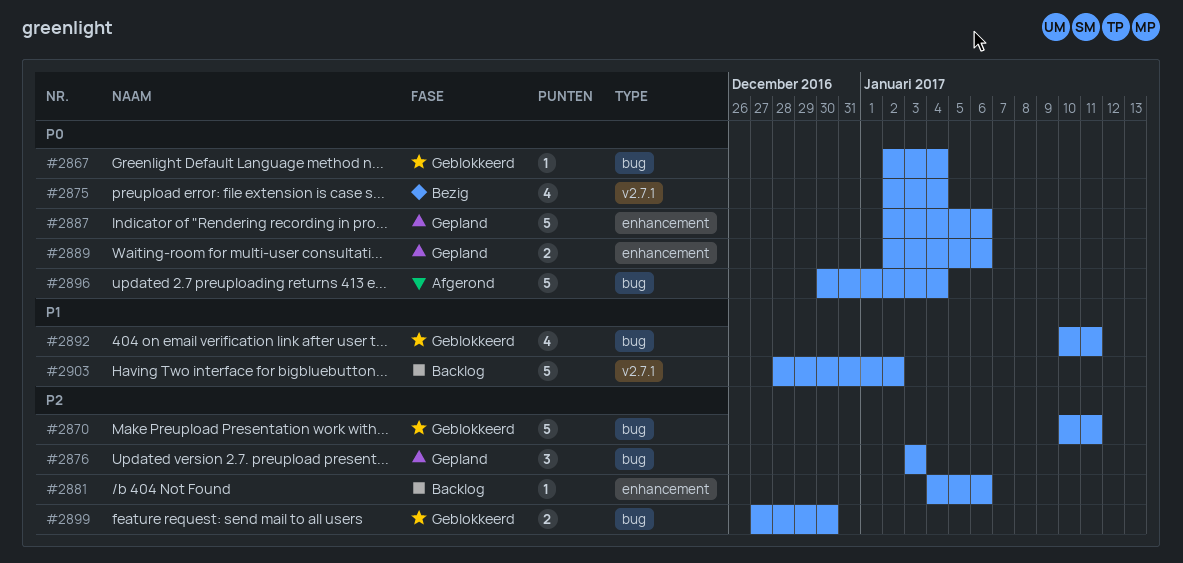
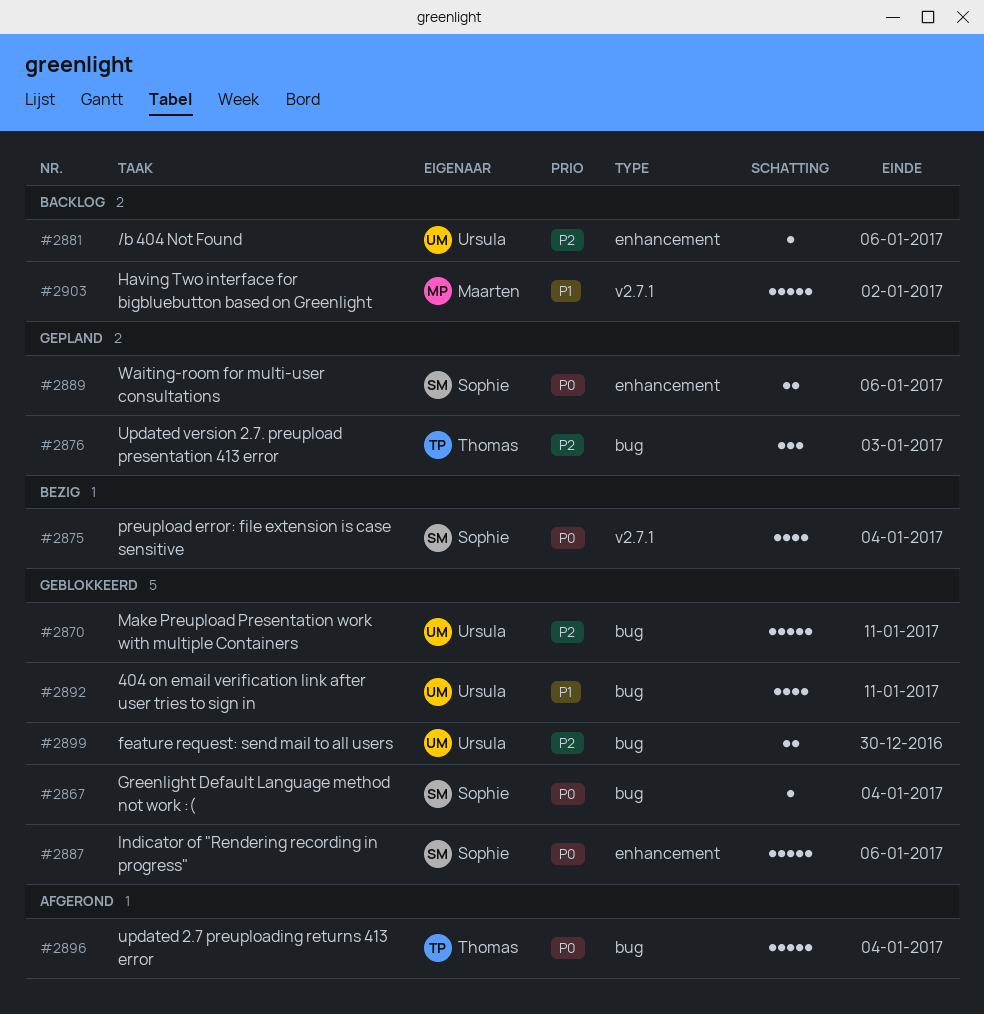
#2887, status: Gepland -> Geblokkeerd

